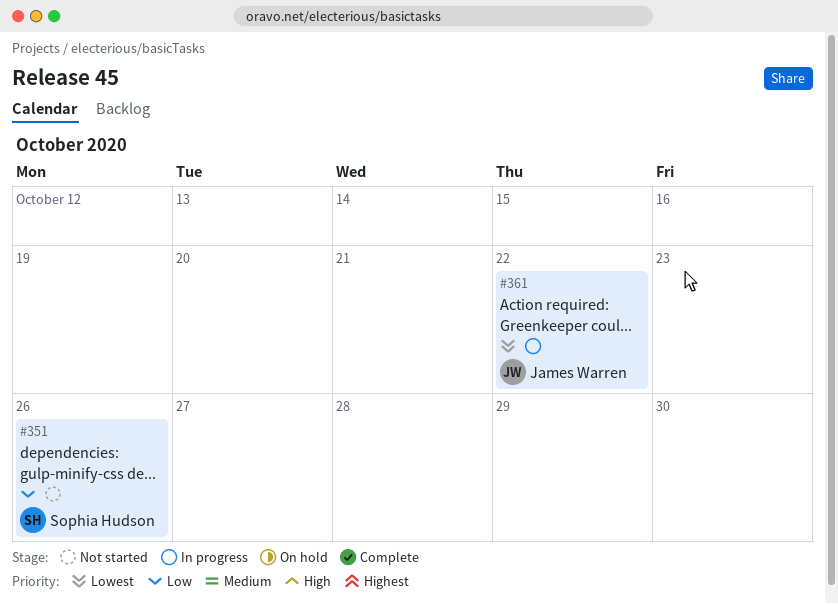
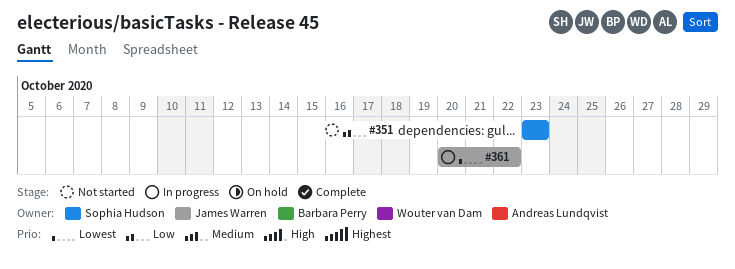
#351, due: Oct 26 -> Oct 23

